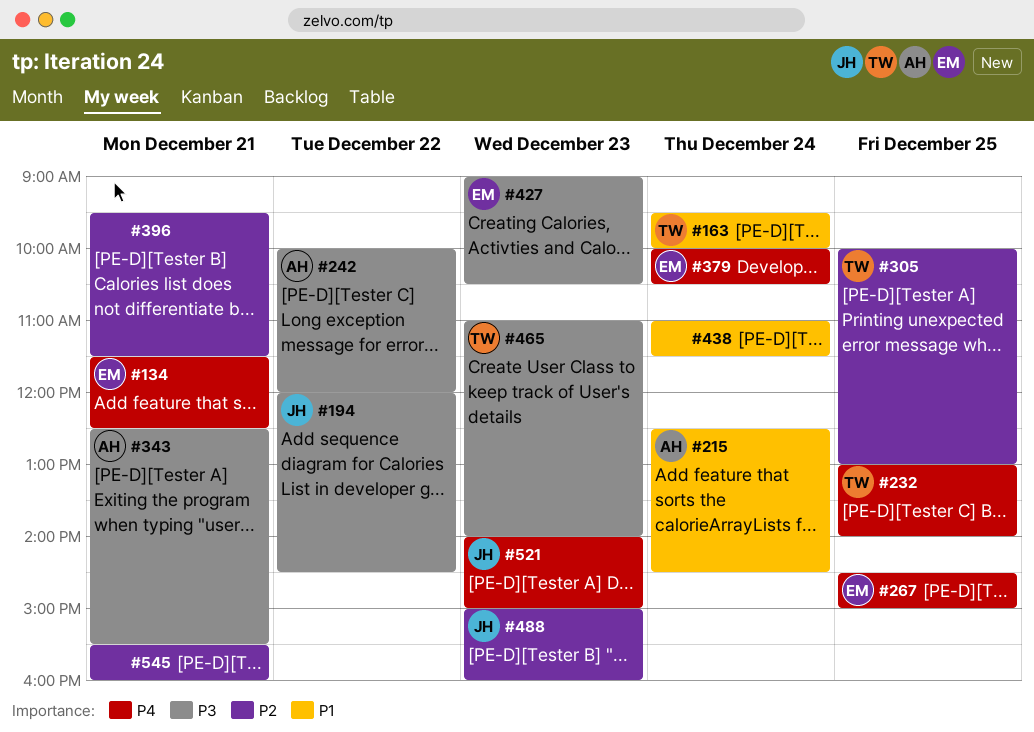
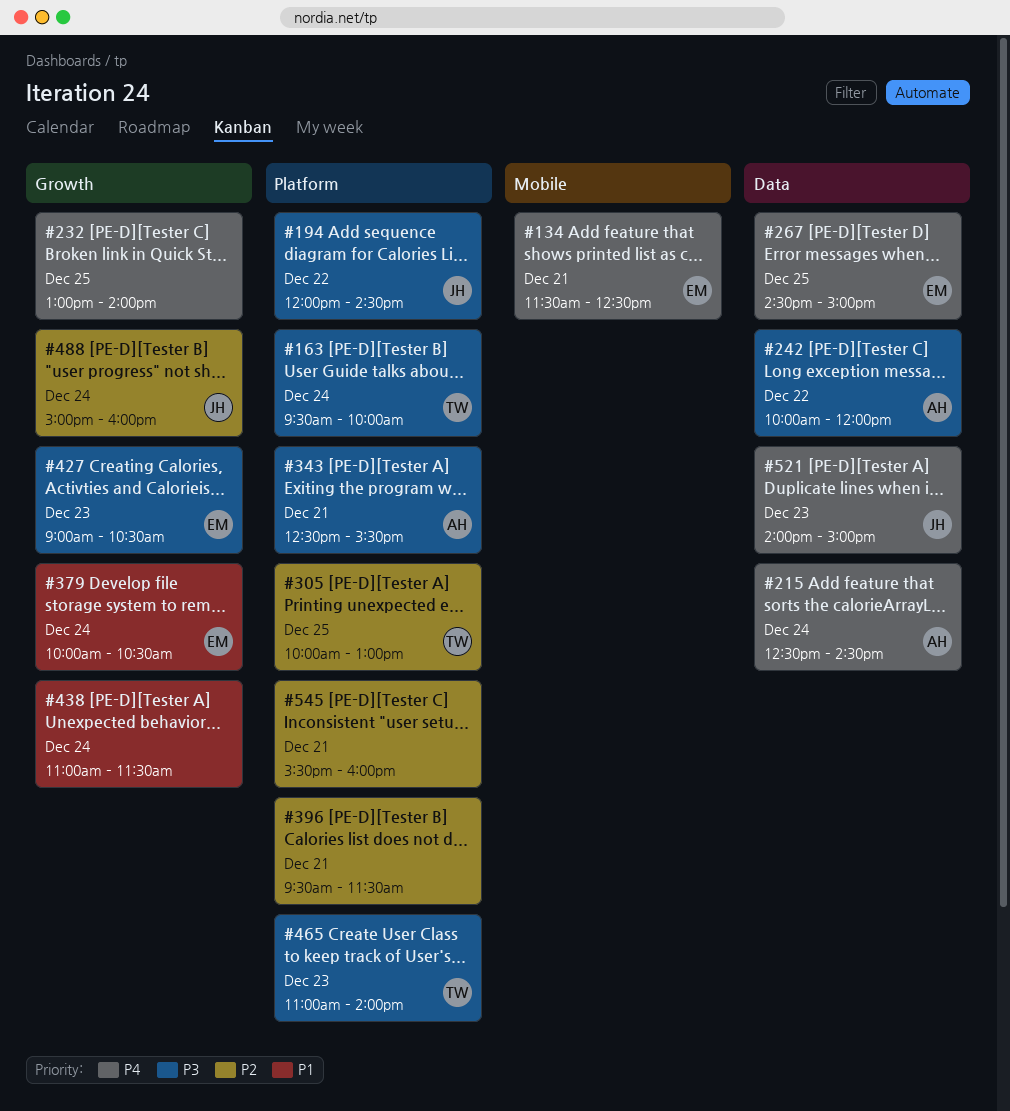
#163, priority: P1 -> P3
#215, priority: P1 -> P4
#232, owner: TW -> none
#379, priority: P4 -> P1
#488, day: Dec 23 -> Dec 24

